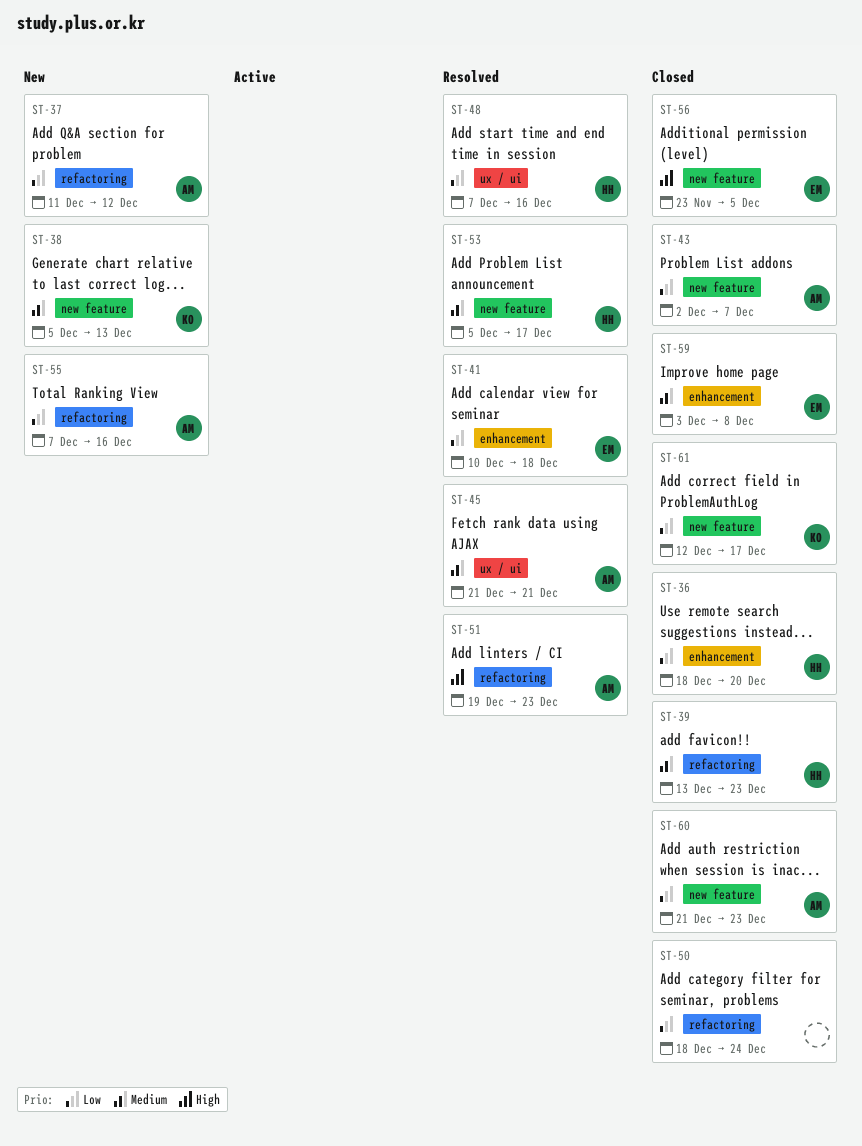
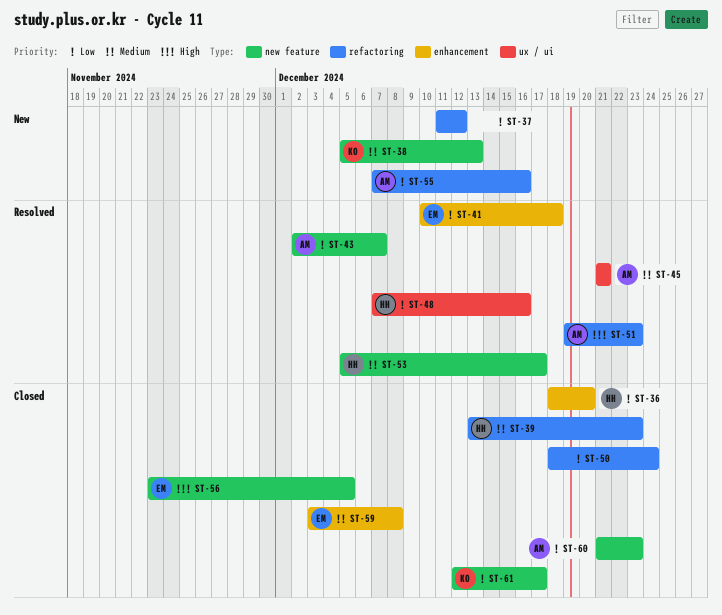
ST-37, owner: AM -> none
ST-43, status: Closed -> Resolved

